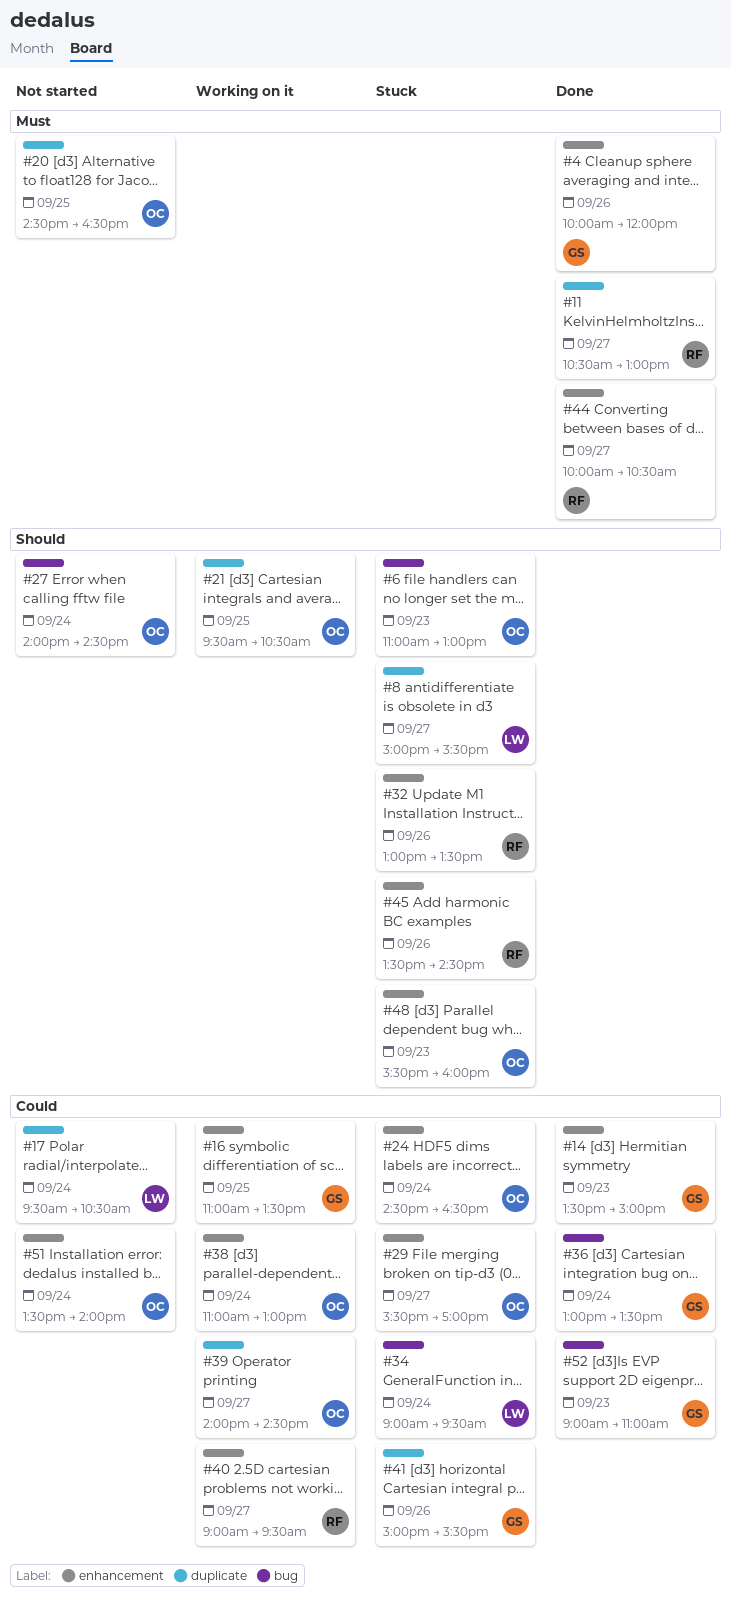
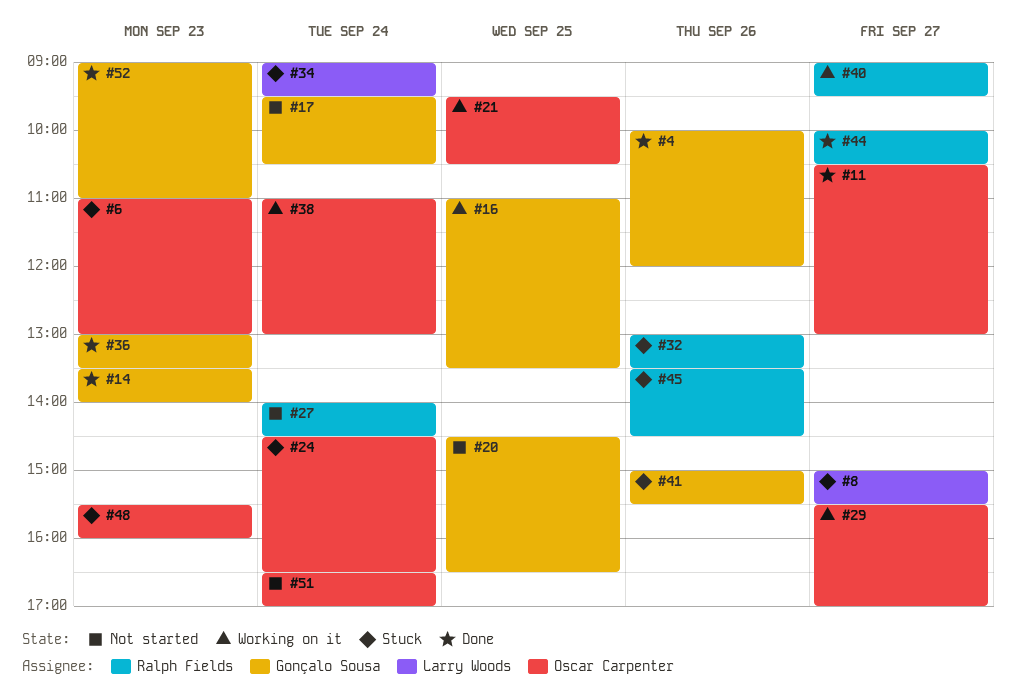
#11, owner: Ralph Fields -> Oscar Carpenter
#14, ends: 15:00 -> 14:00
#17, owner: Larry Woods -> Gonçalo Sousa
#20, owner: Oscar Carpenter -> Gonçalo Sousa
#27, owner: Oscar Carpenter -> Ralph Fields
#29, status: Stuck -> Working on it
#36, day: Sep 24 -> Sep 23
#39: present -> none
#51, begins: 13:30 -> 16:30
#51, ends: 14:00 -> 17:00

